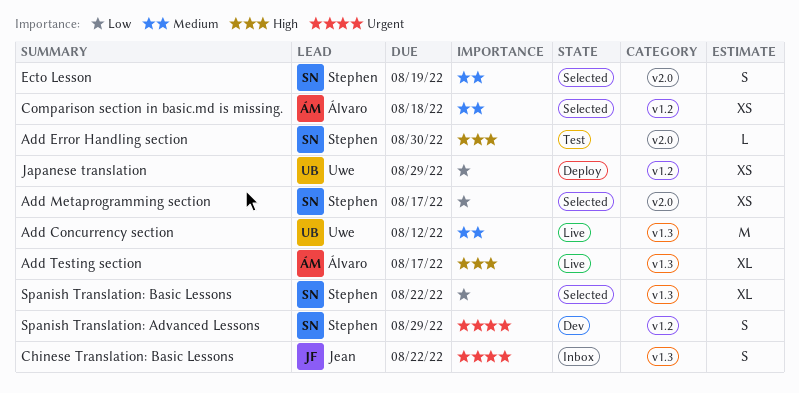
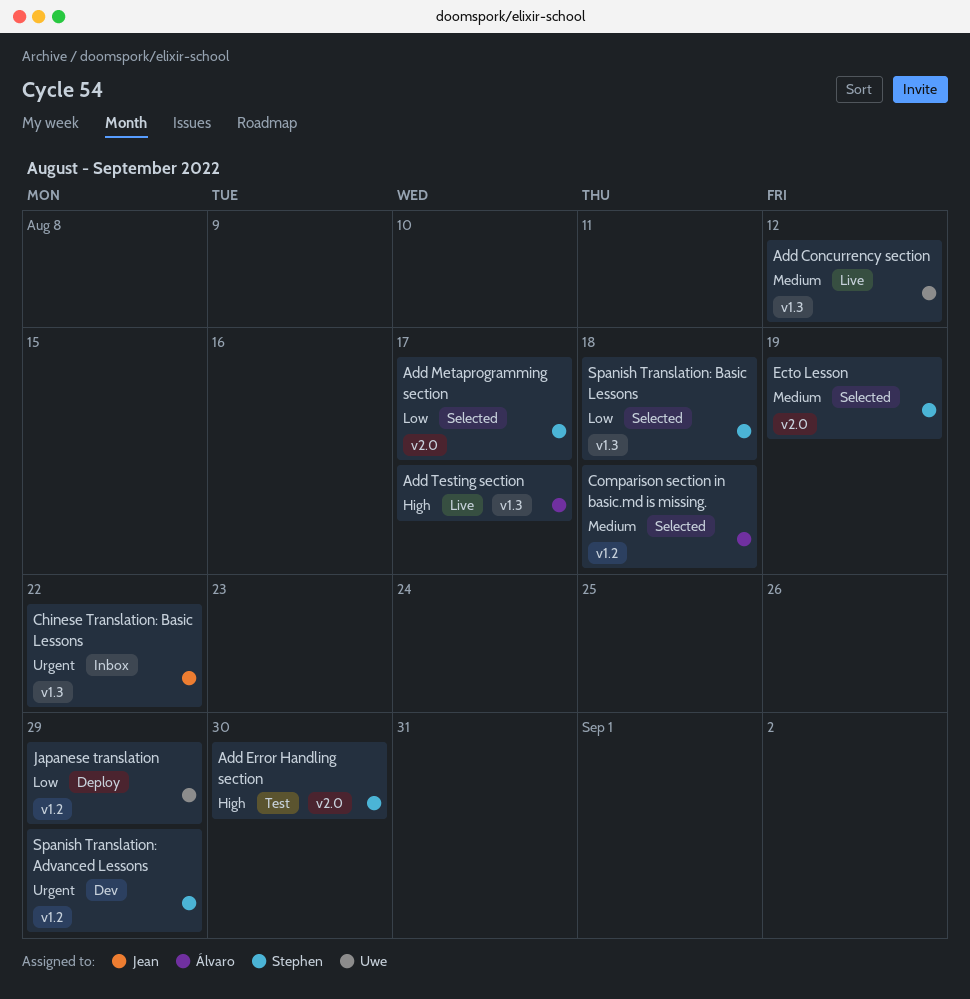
Spanish Translation: Basic Lessons, due: Aug 22 -> Aug 18

